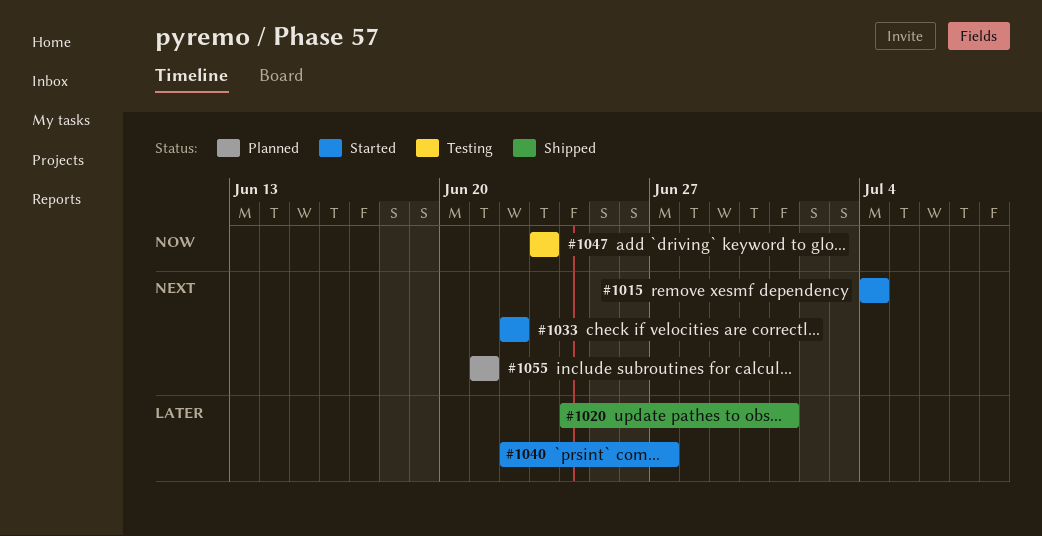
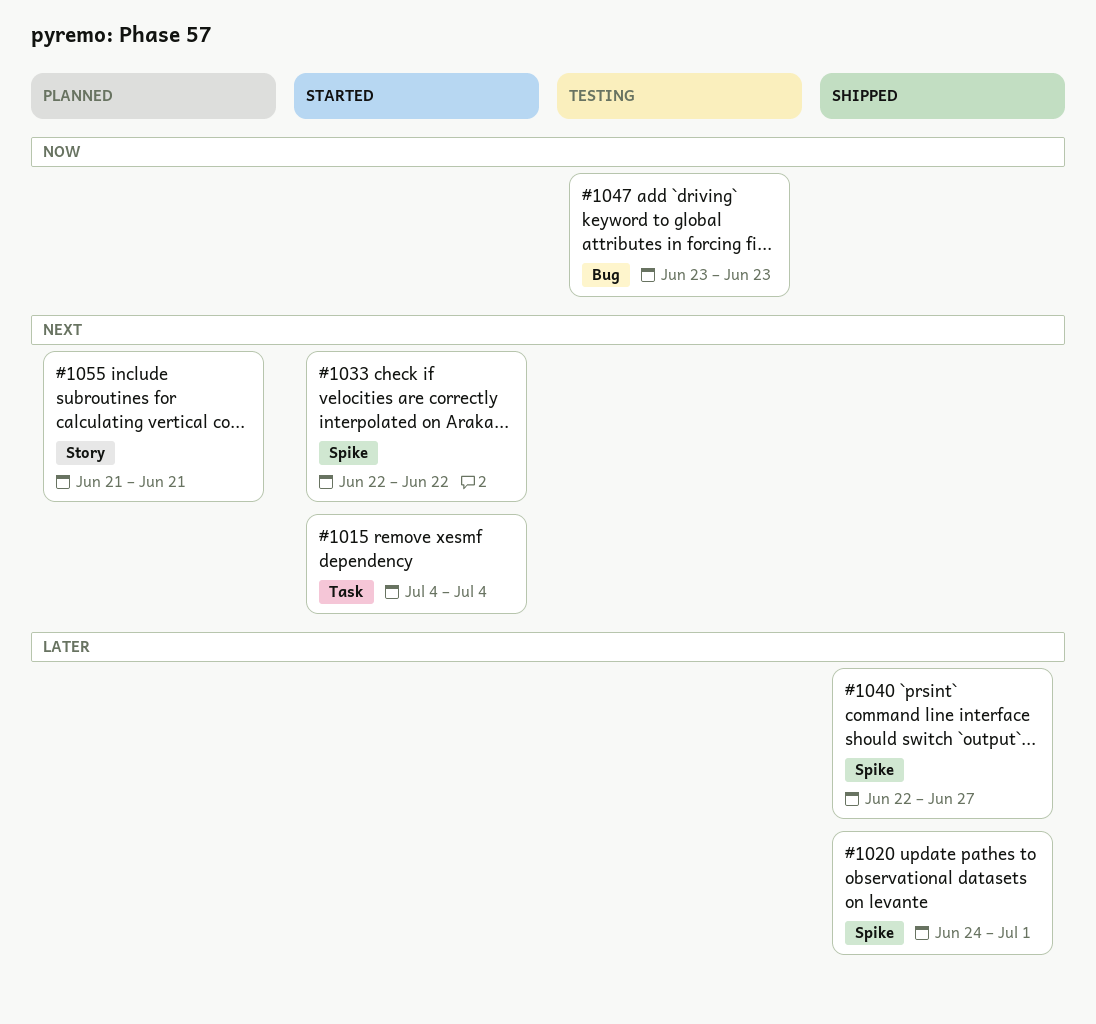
#1040, status: Started -> Shipped

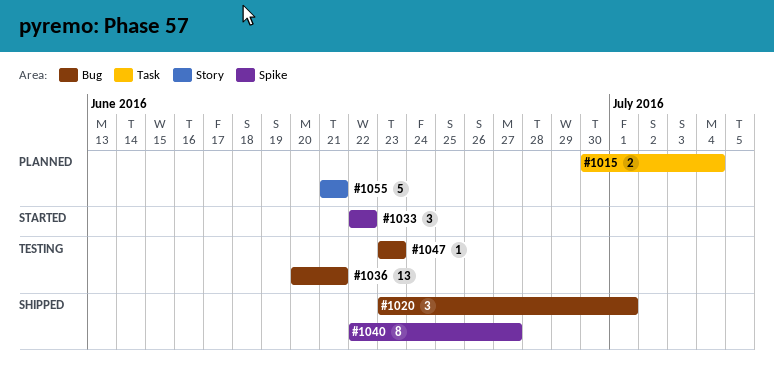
#1015, status: Started -> Planned
#1015, start: Jul 4 -> Jun 30
#1020, label: Spike -> Bug
#1020, start: Jun 24 -> Jun 23
#1036: none -> present

